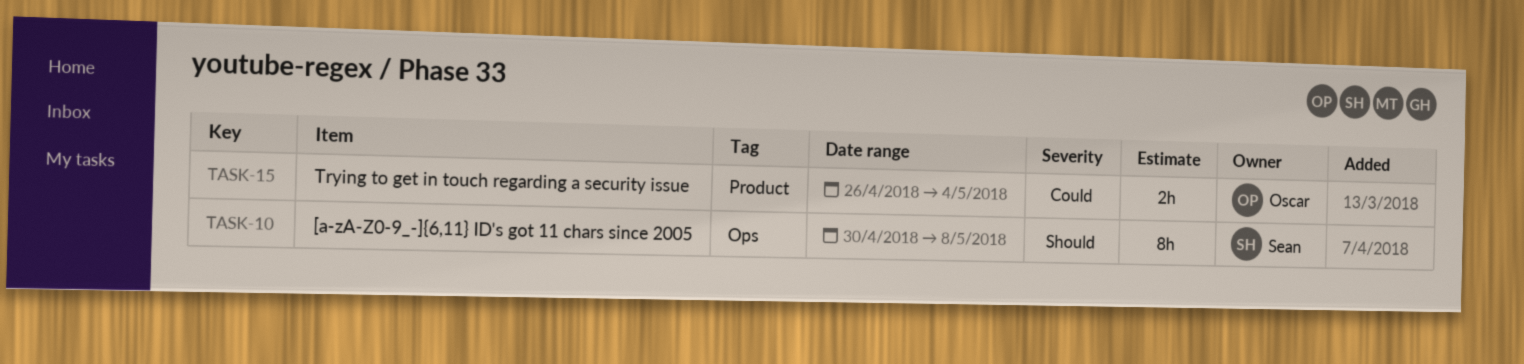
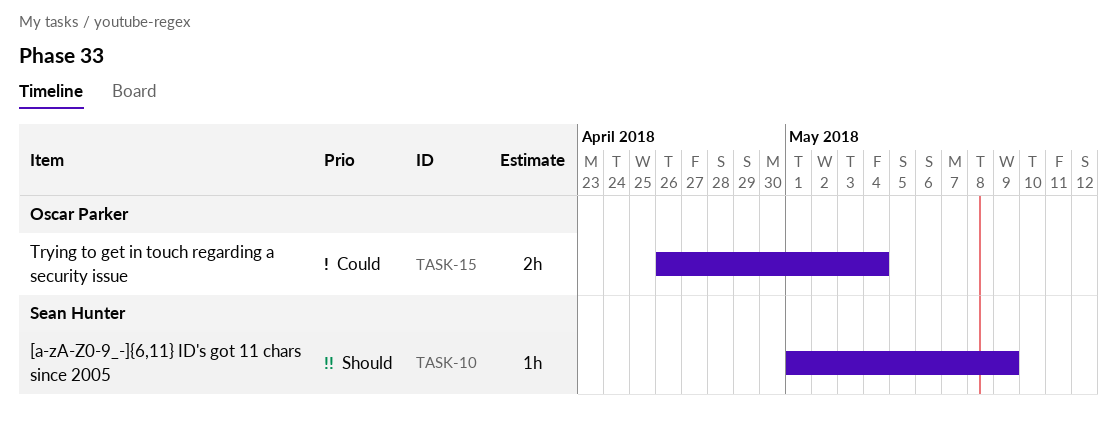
TASK-10, estimate: 8h -> 1h
TASK-10, start: Apr 30 -> May 1
TASK-10, due: May 8 -> May 9

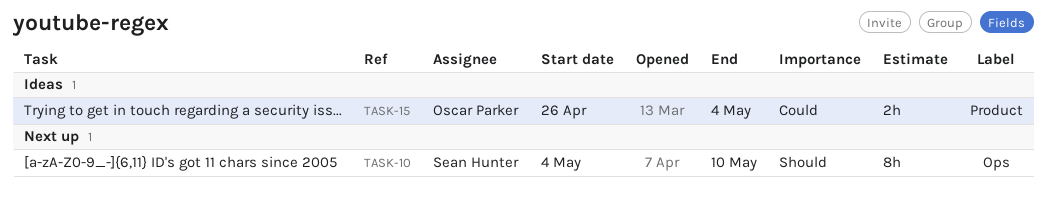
TASK-10, estimate: 1h -> 8h
TASK-10, start: May 1 -> May 4
TASK-10, due: May 9 -> May 10

